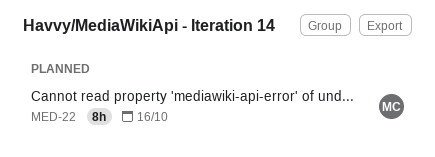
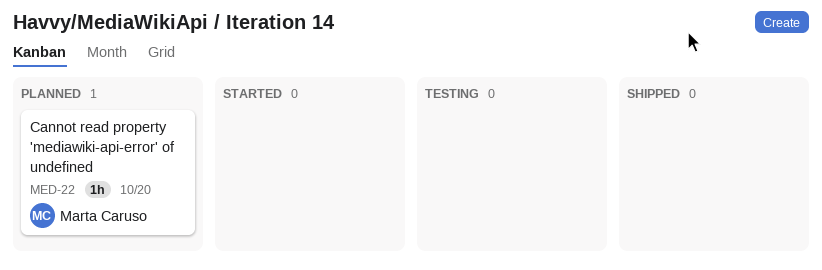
MED-22, estimate: 8h -> 1h
MED-22, due: Oct 16 -> Oct 20

